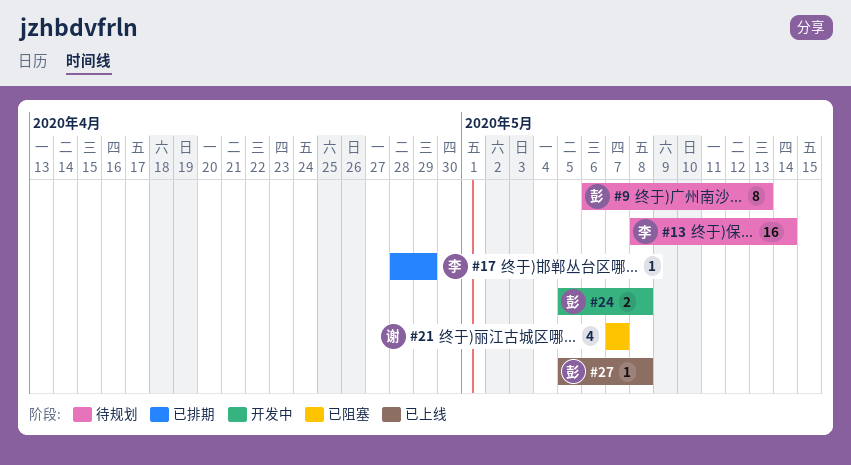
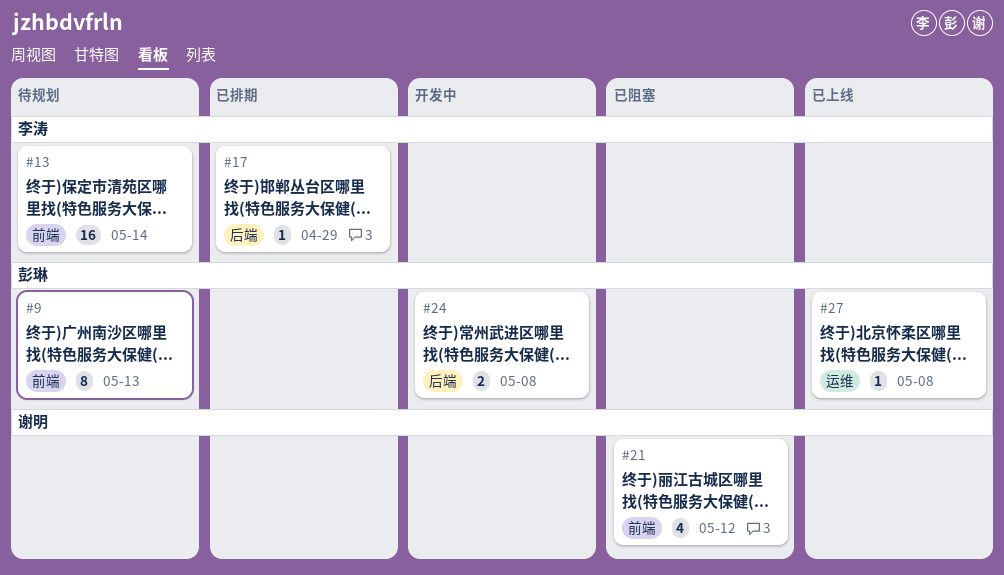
#21, due: May 7 -> May 12

